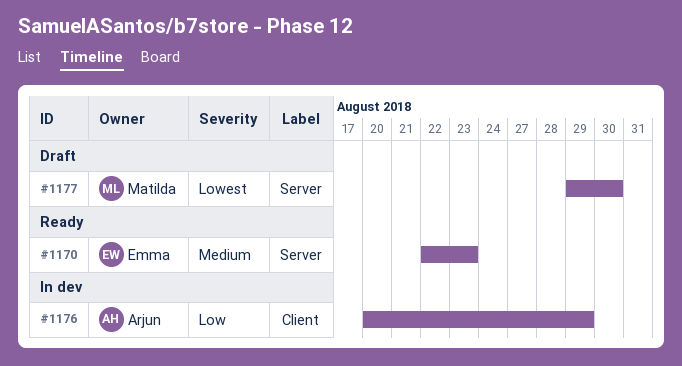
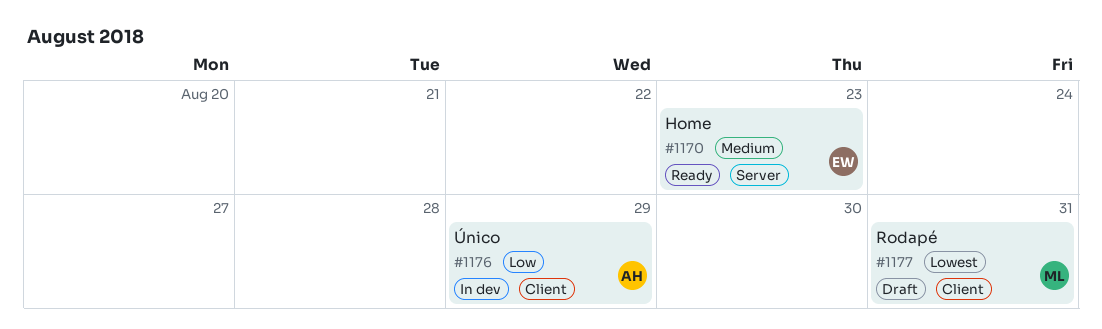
#1177, label: Server -> Client
#1177, due: Aug 30 -> Aug 31

